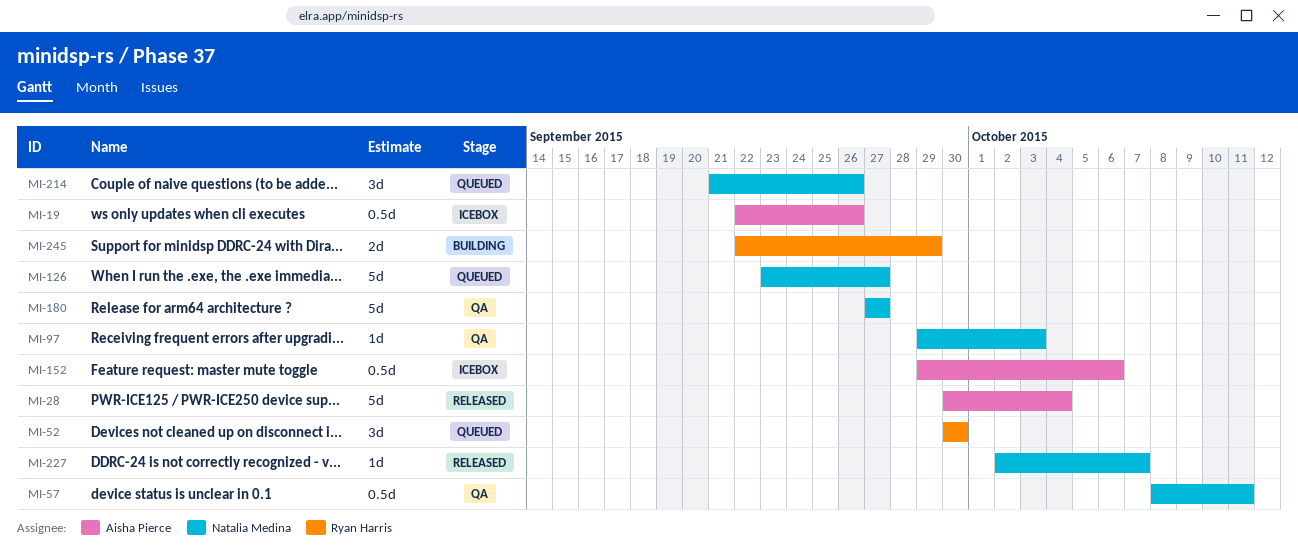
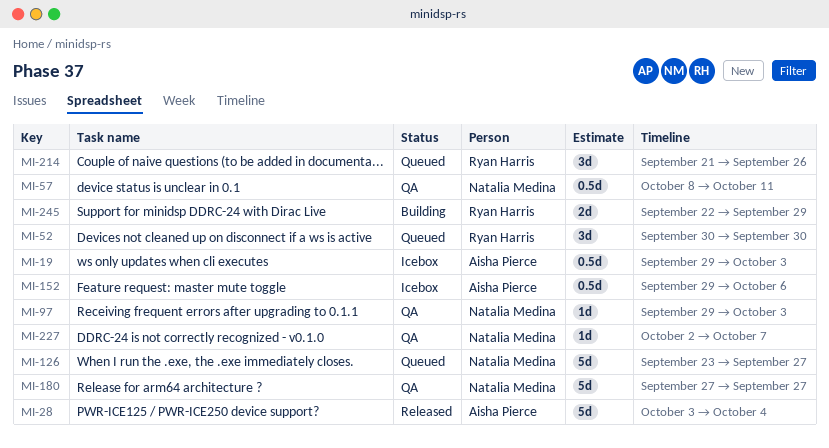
MI-19, start: Sep 22 -> Sep 29
MI-19, due: Sep 26 -> Oct 3
MI-28, start: Sep 30 -> Oct 3
MI-214, owner: Natalia Medina -> Ryan Harris
MI-227, status: Released -> QA

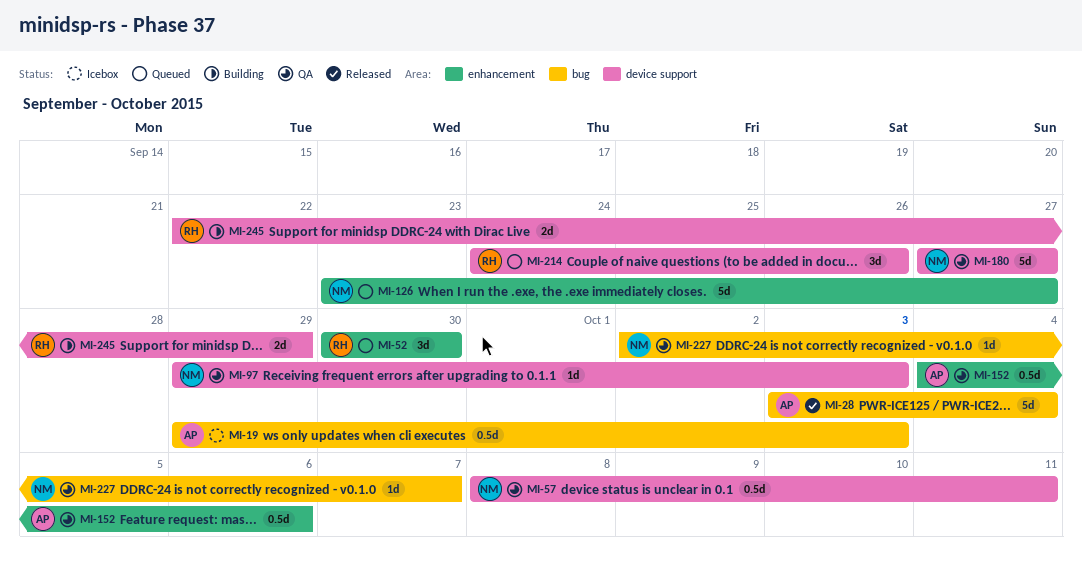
MI-152, status: Icebox -> QA
MI-152, start: Sep 29 -> Oct 4
MI-214, start: Sep 21 -> Sep 24

